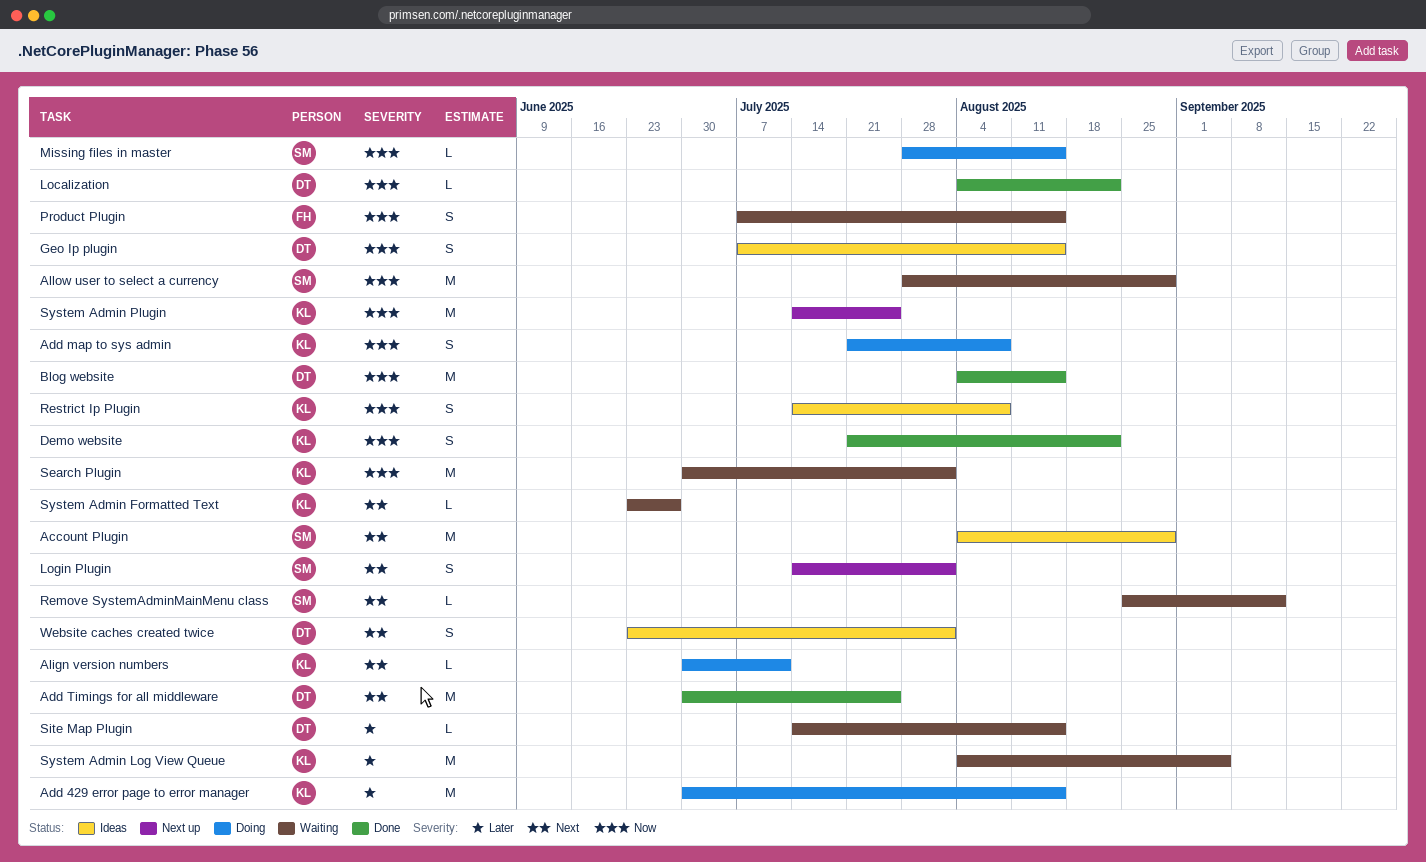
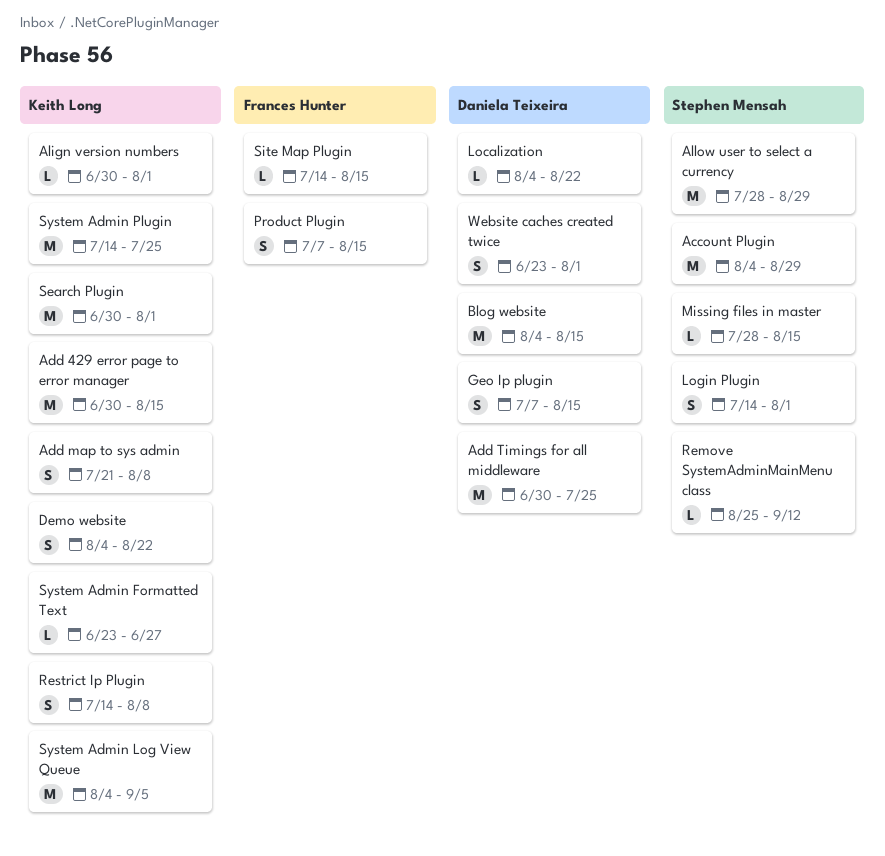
Align version numbers, due: Jul 11 -> Aug 1
Demo website, start: Jul 21 -> Aug 4
Site Map Plugin, owner: Daniela Teixeira -> Frances Hunter

